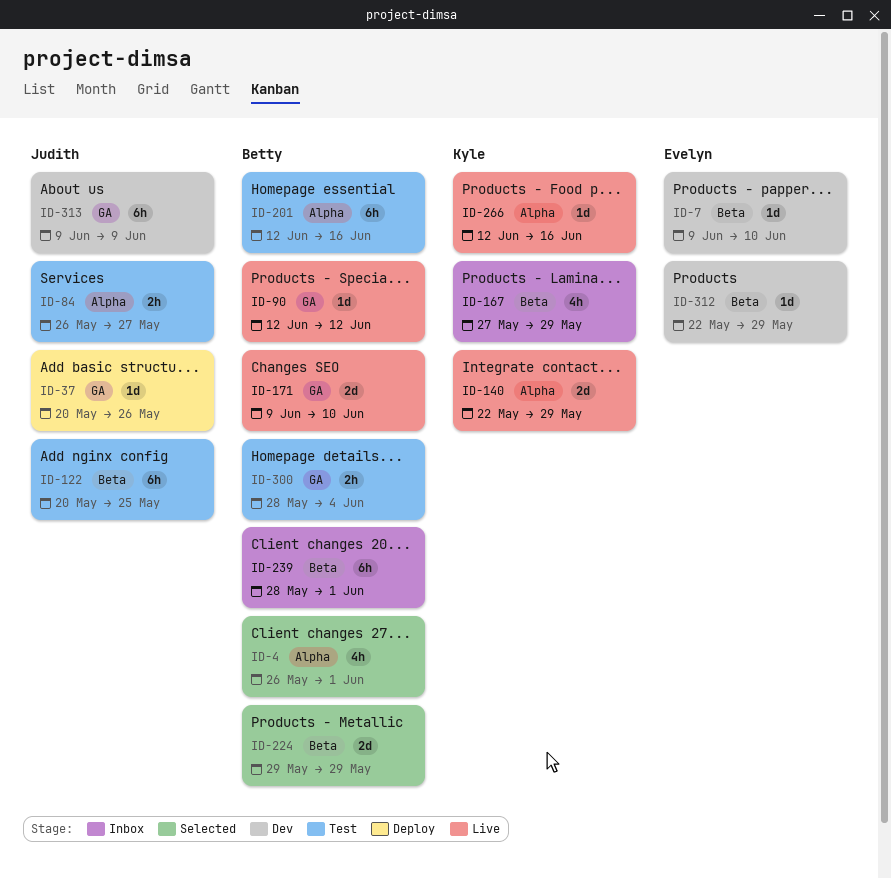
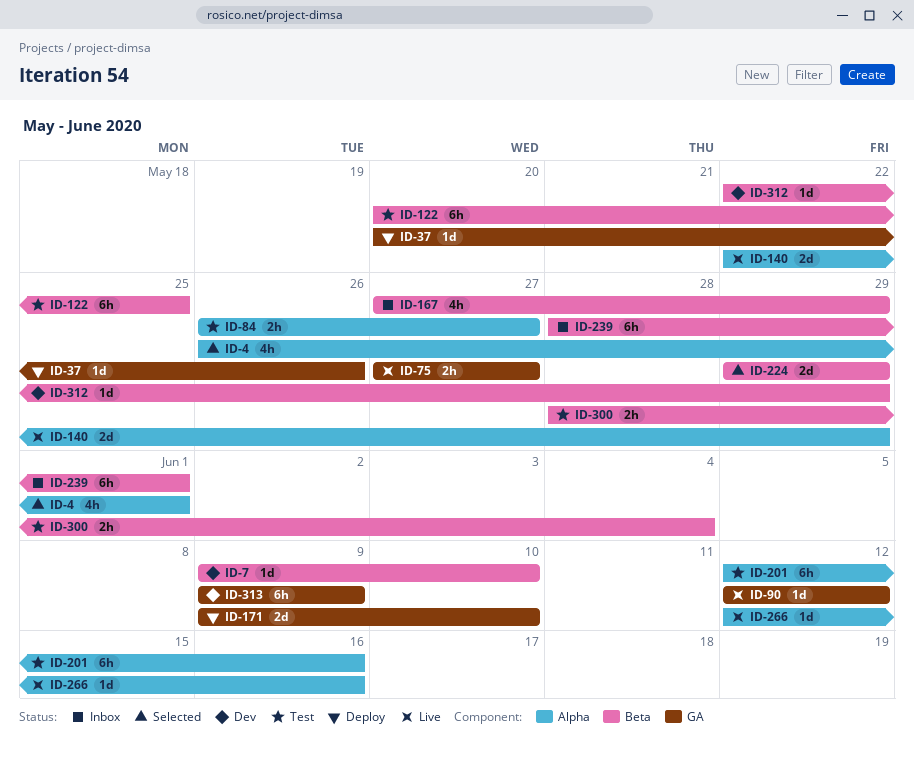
ID-75: none -> present
ID-171, status: Live -> Deploy
ID-300, label: GA -> Beta

